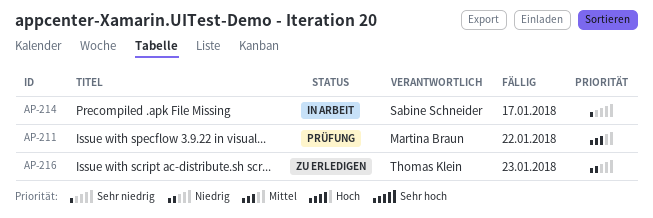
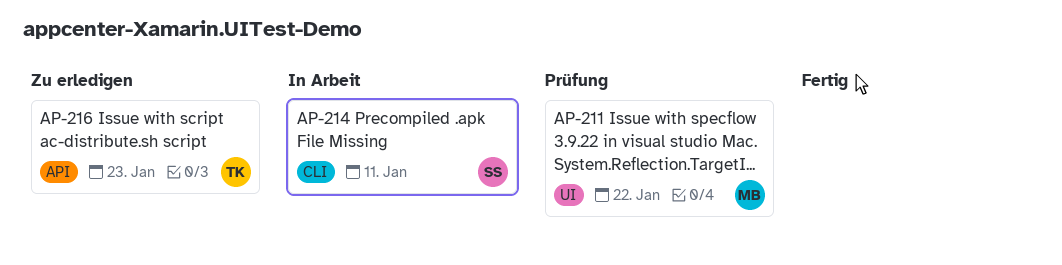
AP-214, due: Jan 17 -> Jan 11

